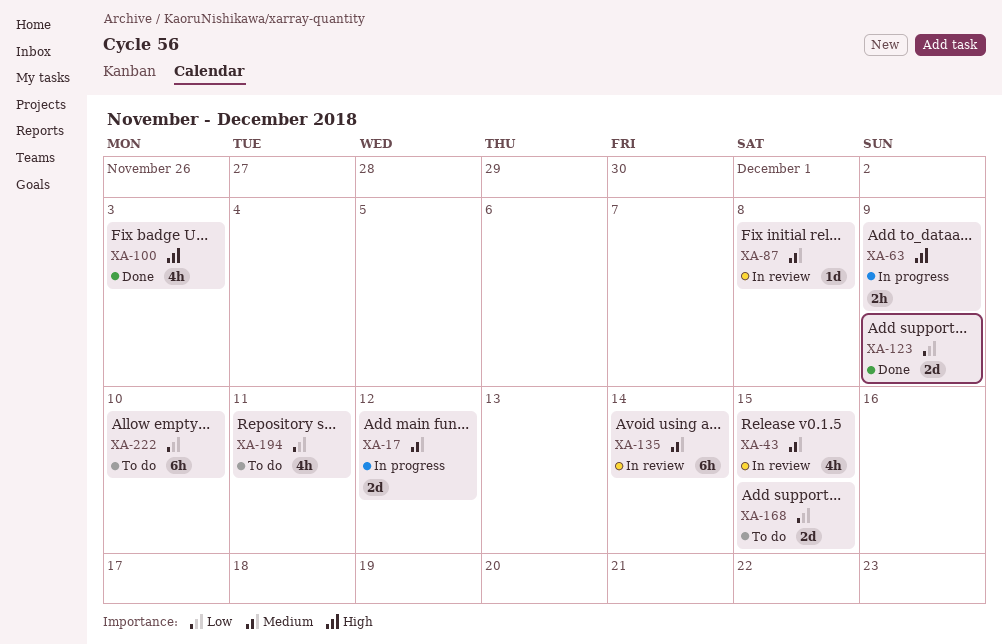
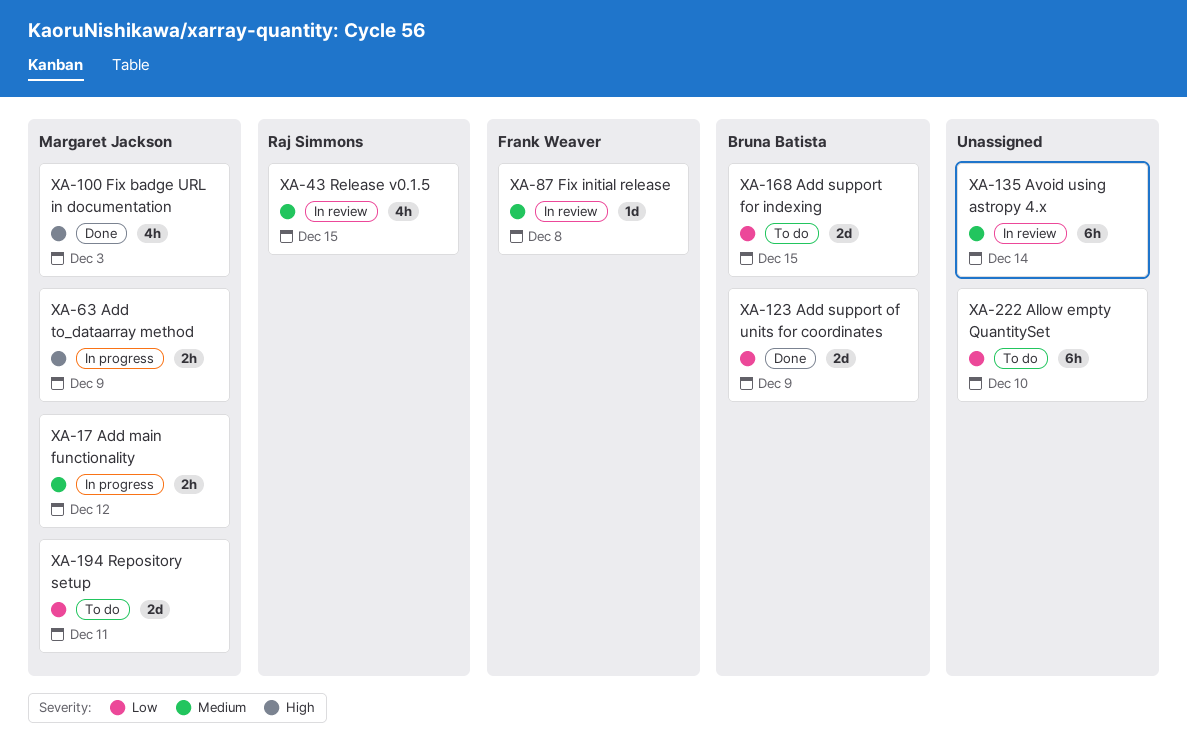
XA-17, estimate: 2d -> 2h
XA-194, estimate: 4h -> 2d

